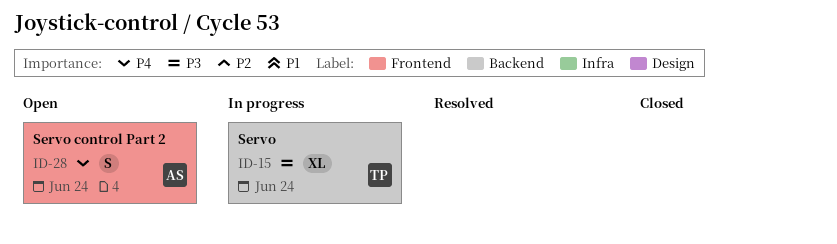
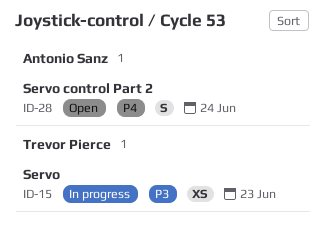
ID-15, estimate: XL -> XS
ID-15, due: Jun 24 -> Jun 23

